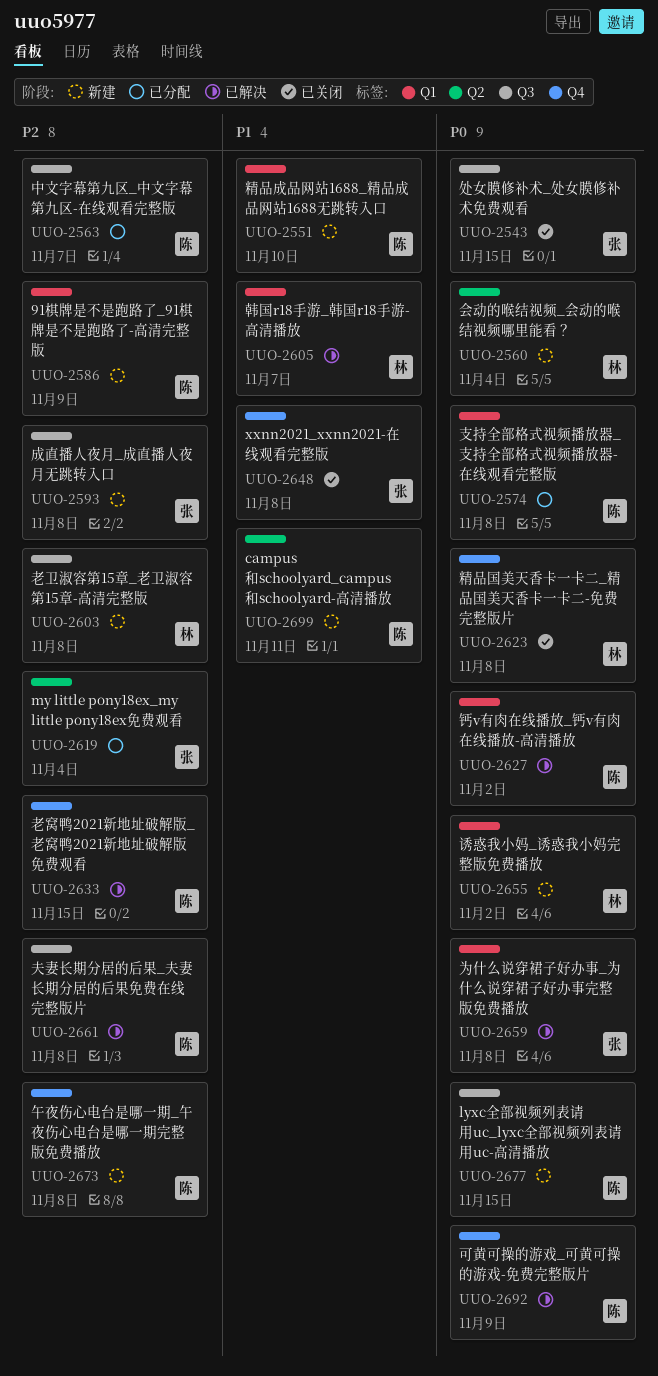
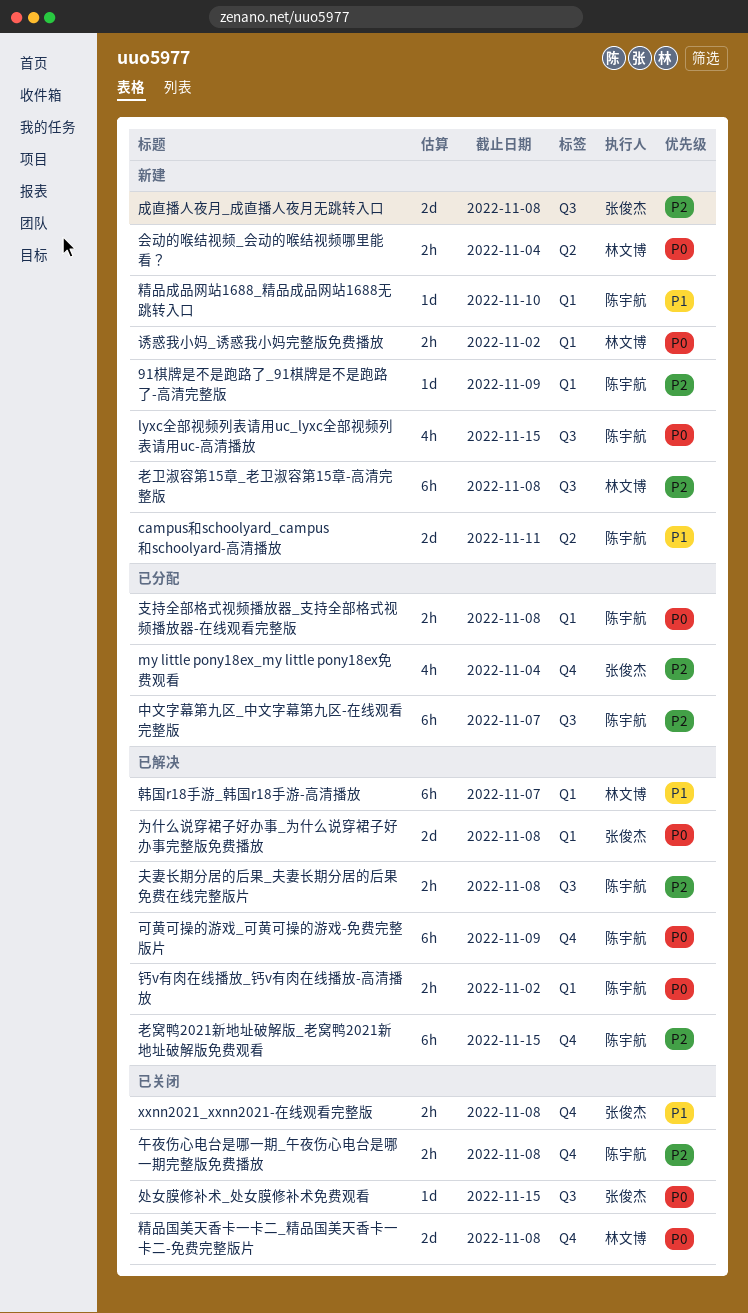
my little pony18ex_my little pony18ex免费观看, label: Q2 -> Q4
午夜伤心电台是哪一期_午夜伤心电台是哪一期完整版免费播放, status: 新建 -> 已关闭

